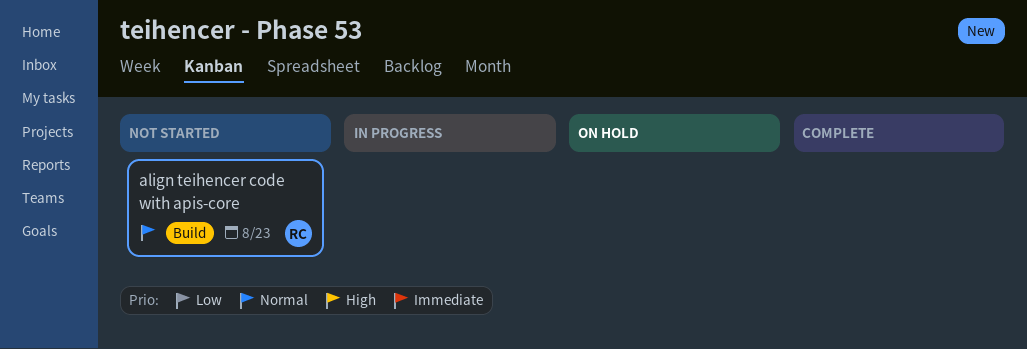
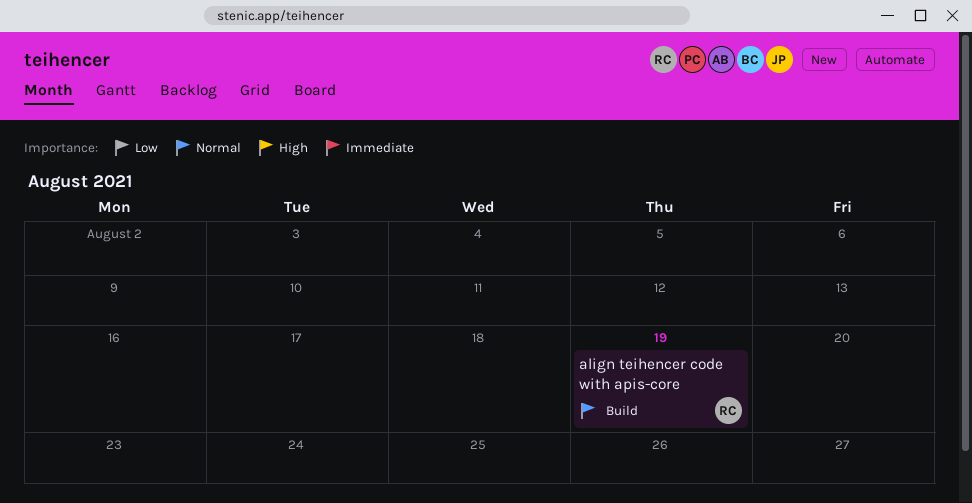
align teihencer code with apis-core, due: Aug 23 -> Aug 19

